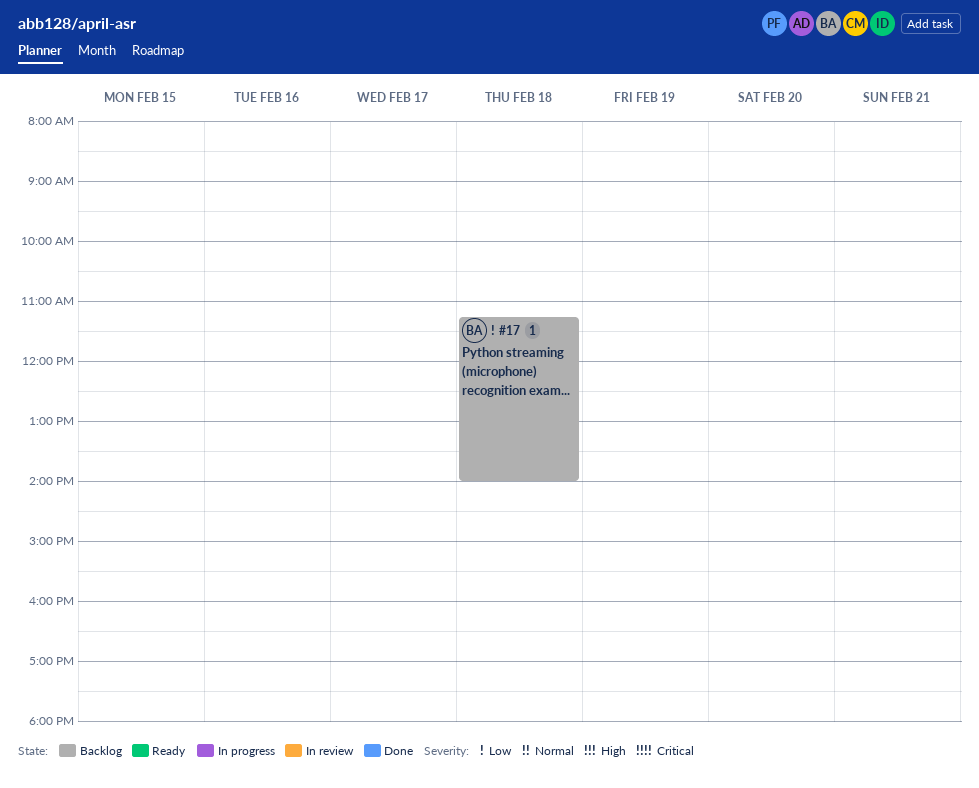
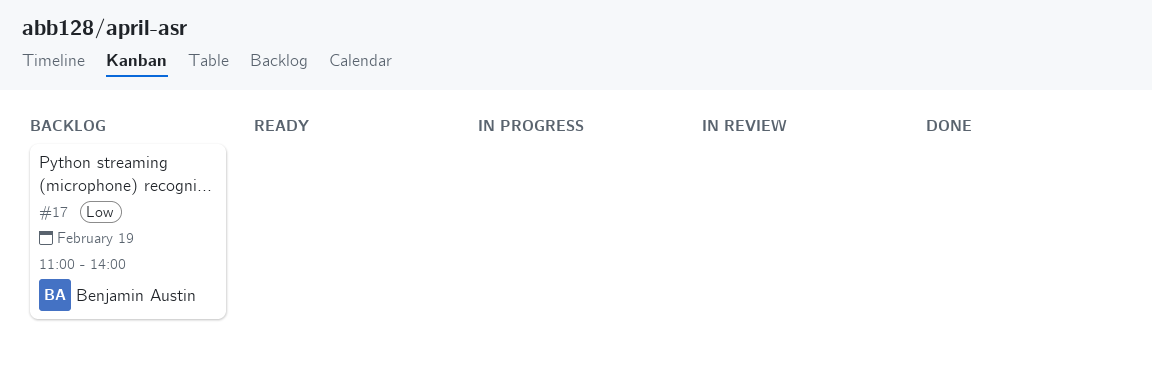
#17, day: Feb 18 -> Feb 19
#17, begins: 11:15 -> 11:00

